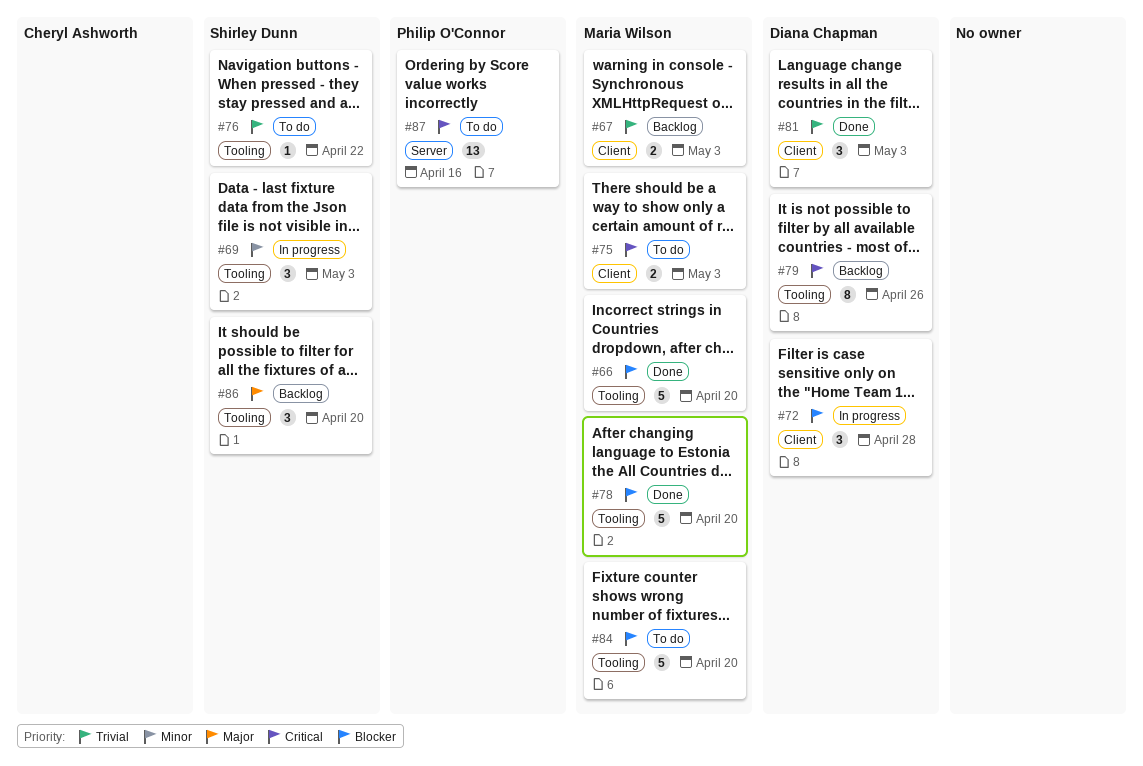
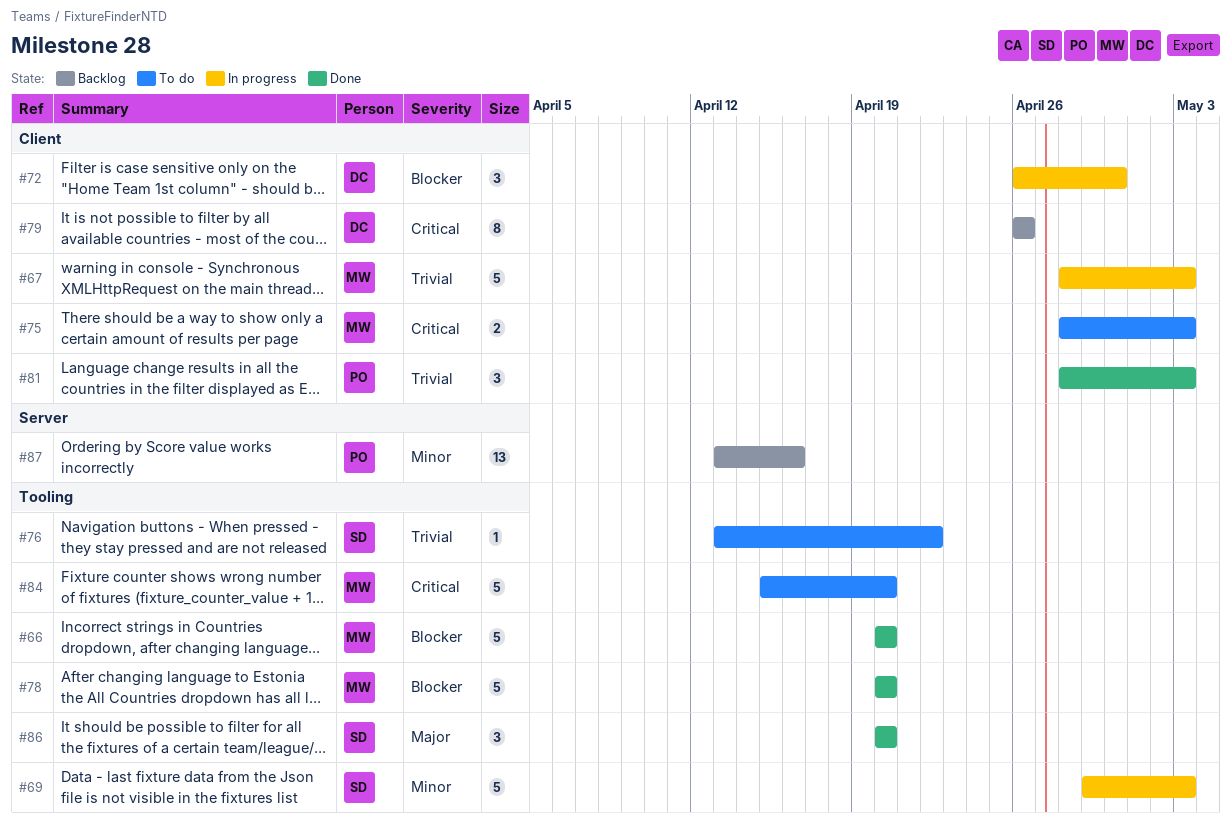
#67, status: Backlog -> In progress
#67, estimate: 2 -> 5
#69, estimate: 3 -> 5
#72, due: Apr 28 -> Apr 30
#79, label: Tooling -> Client
#81, owner: Diana Chapman -> Philip O'Connor
#84, priority: Blocker -> Critical
#86, status: Backlog -> Done
#87, status: To do -> Backlog
#87, priority: Critical -> Minor

